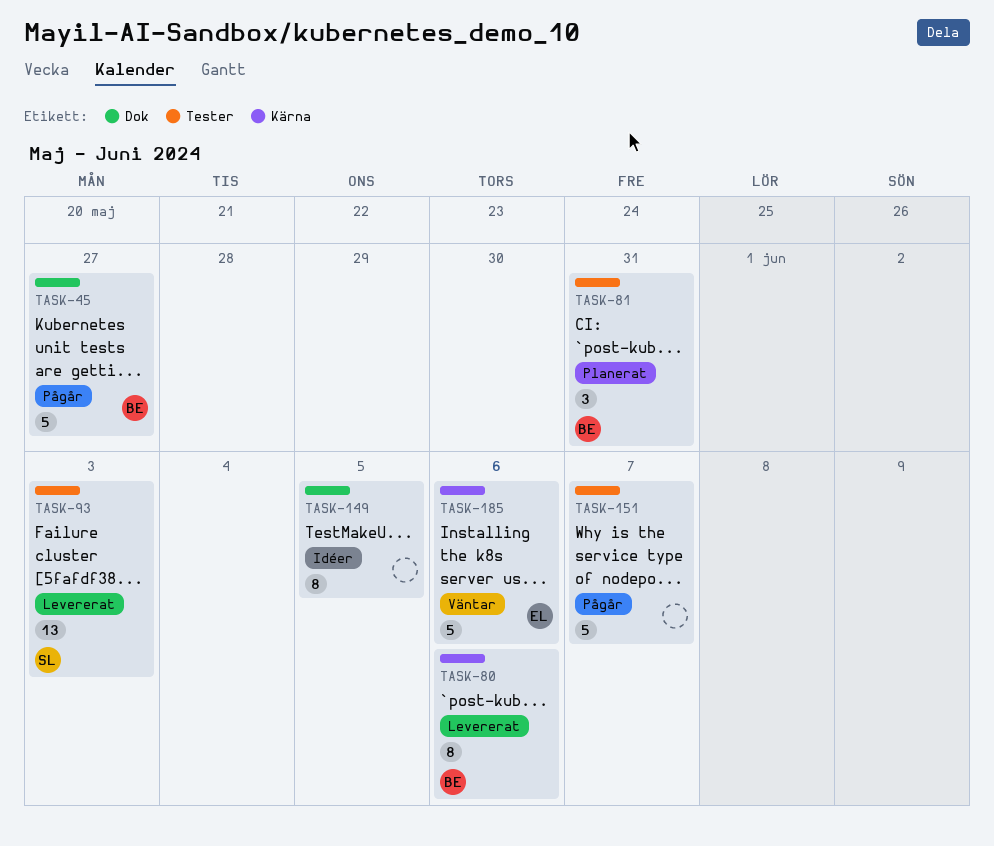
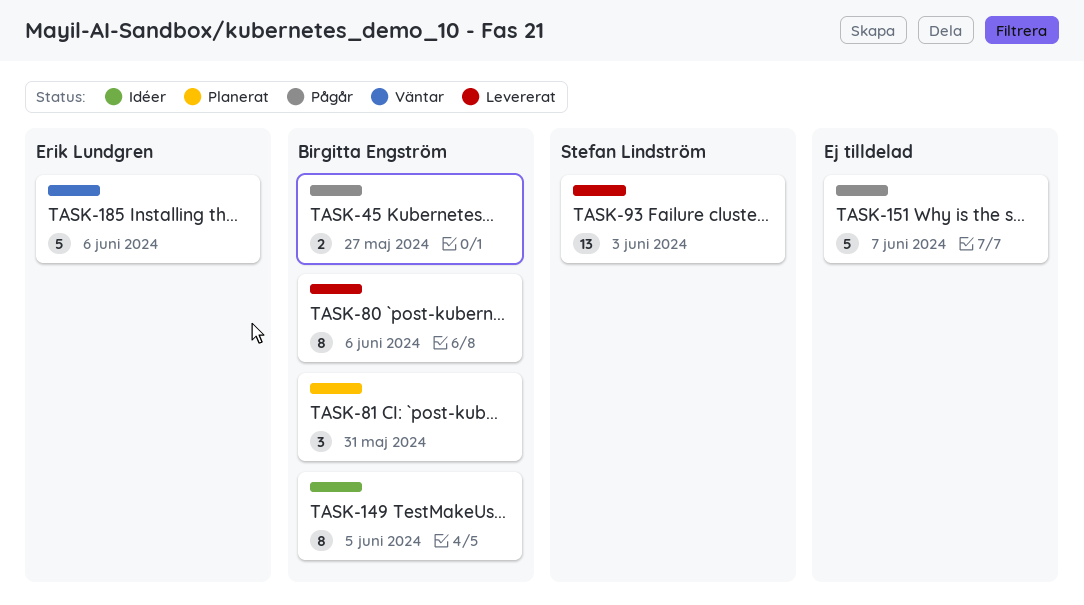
TASK-45, estimate: 5 -> 2
TASK-149, owner: none -> Birgitta Engström

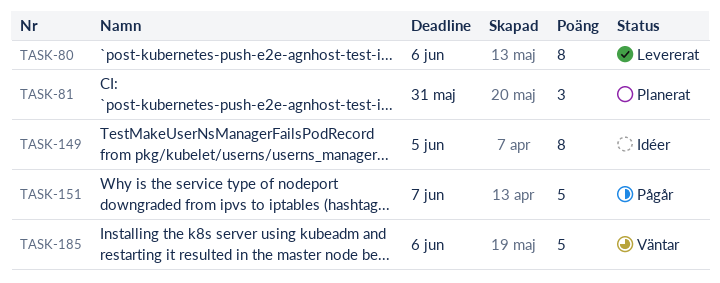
TASK-45: present -> none
TASK-93: present -> none

